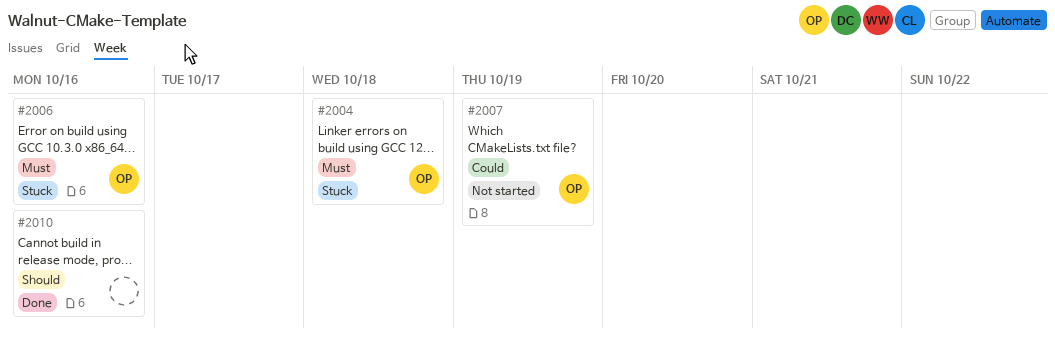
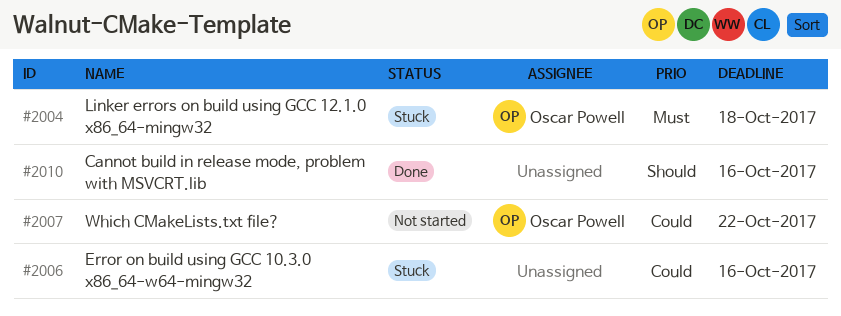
#2006, owner: Oscar Powell -> none
#2006, priority: Must -> Could
#2007, due: Oct 19 -> Oct 22

